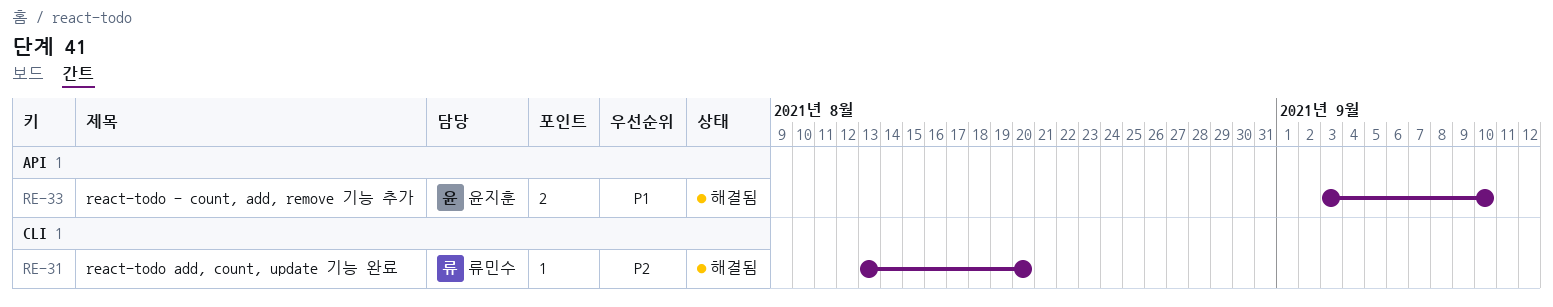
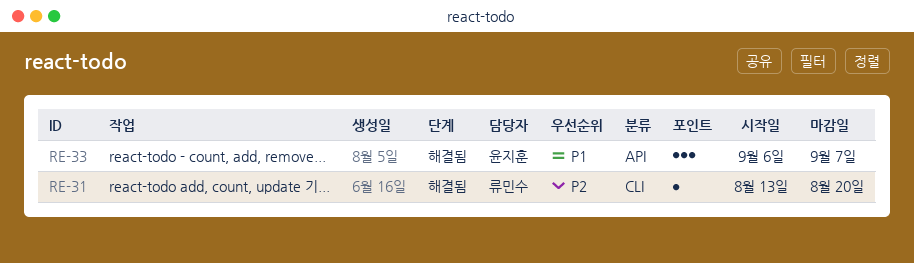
RE-33, estimate: 2 -> 3
RE-33, start: Sep 3 -> Sep 6
RE-33, due: Sep 10 -> Sep 7

